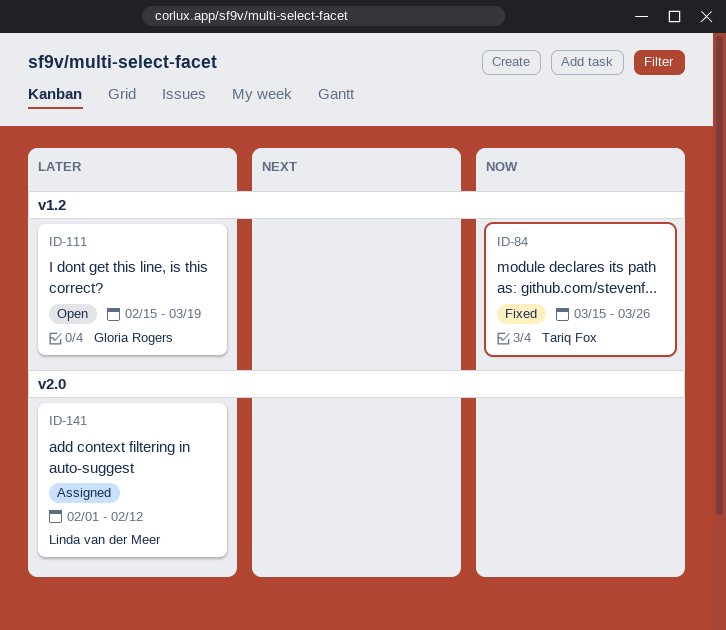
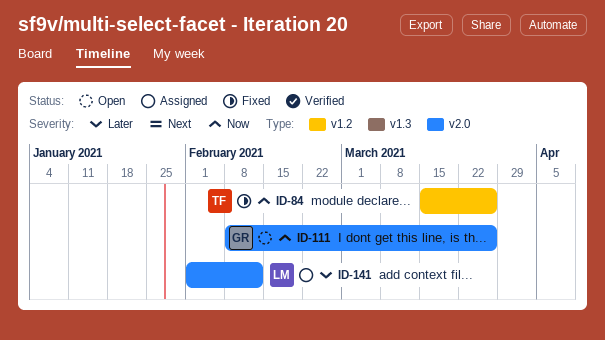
ID-111, priority: Later -> Now
ID-111, label: v1.2 -> v2.0
ID-111, start: Feb 15 -> Feb 8
ID-111, due: Mar 19 -> Mar 26

